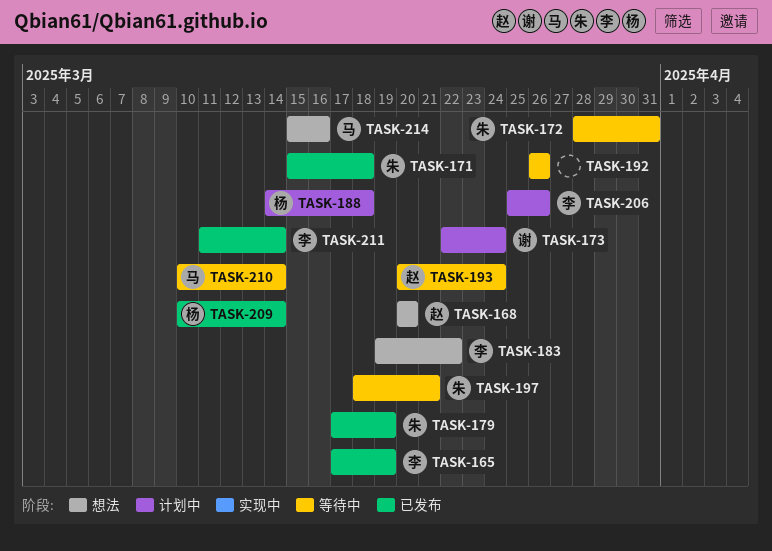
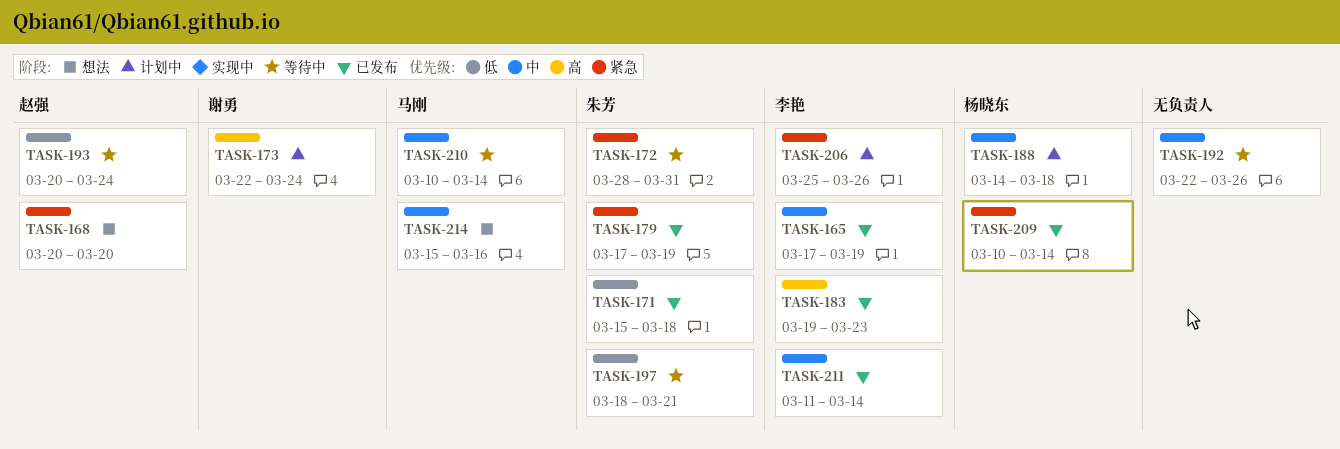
TASK-183, status: 想法 -> 已发布
TASK-183, due: Mar 22 -> Mar 23
TASK-192, start: Mar 26 -> Mar 22

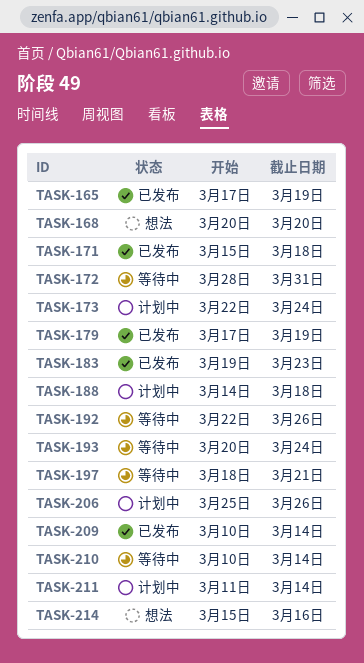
TASK-211, status: 已发布 -> 计划中

